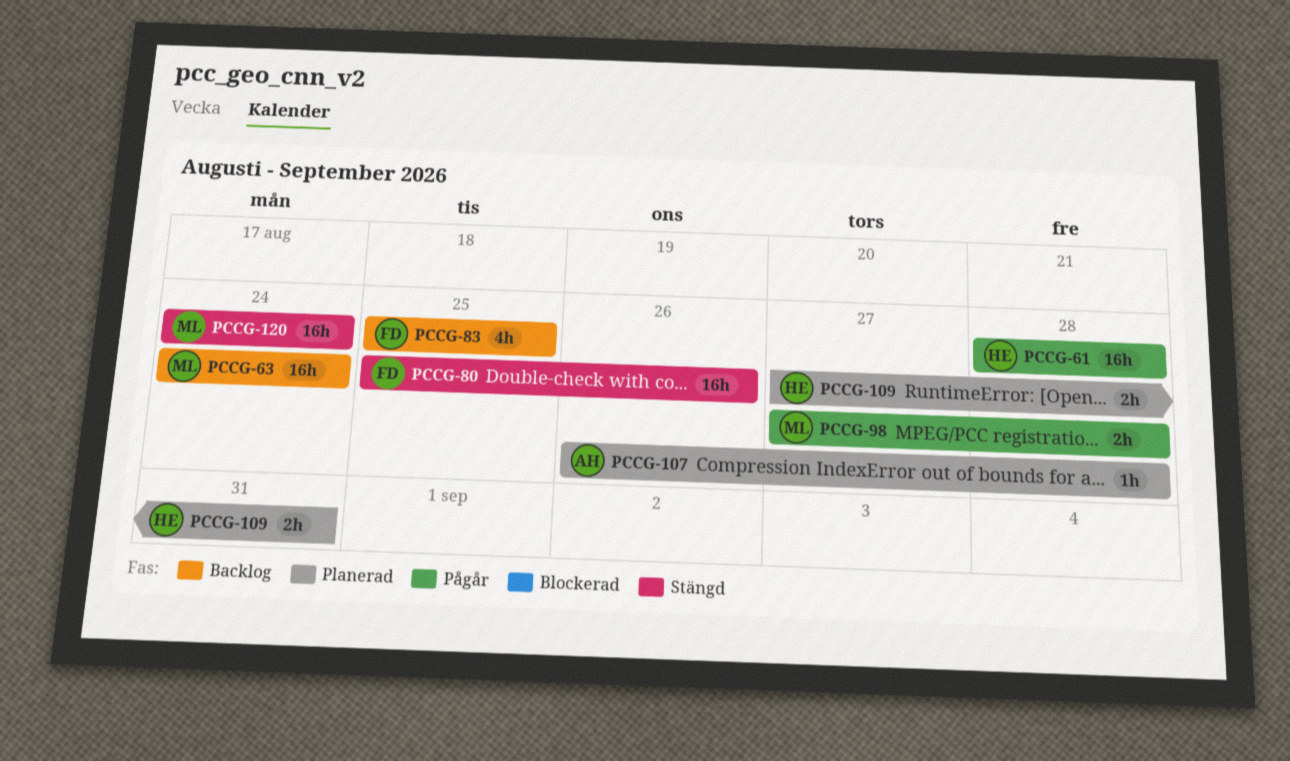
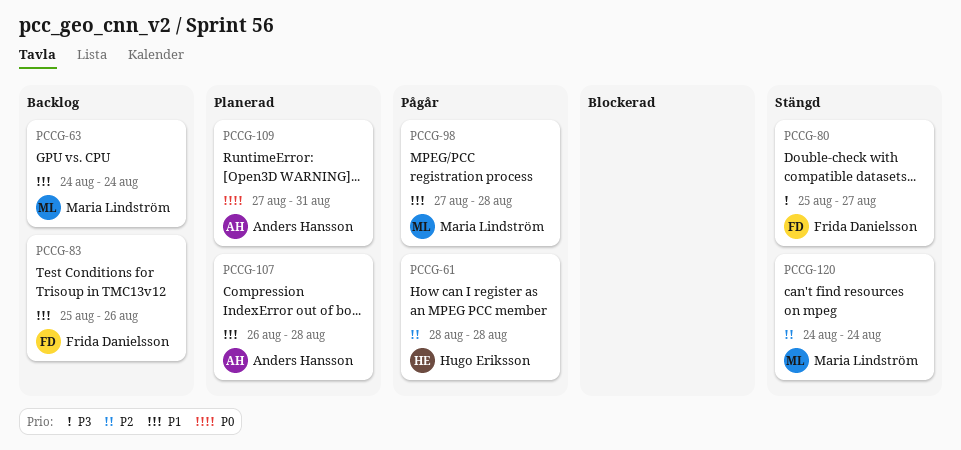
PCCG-80, due: Aug 26 -> Aug 27
PCCG-83, due: Aug 25 -> Aug 26
PCCG-109, owner: Hugo Eriksson -> Anders Hansson

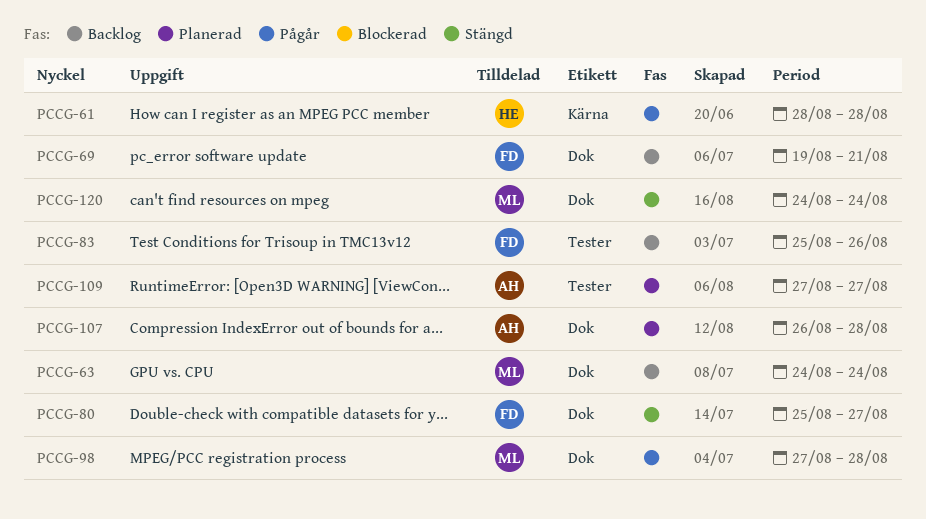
PCCG-69: none -> present
PCCG-109, due: Aug 31 -> Aug 27

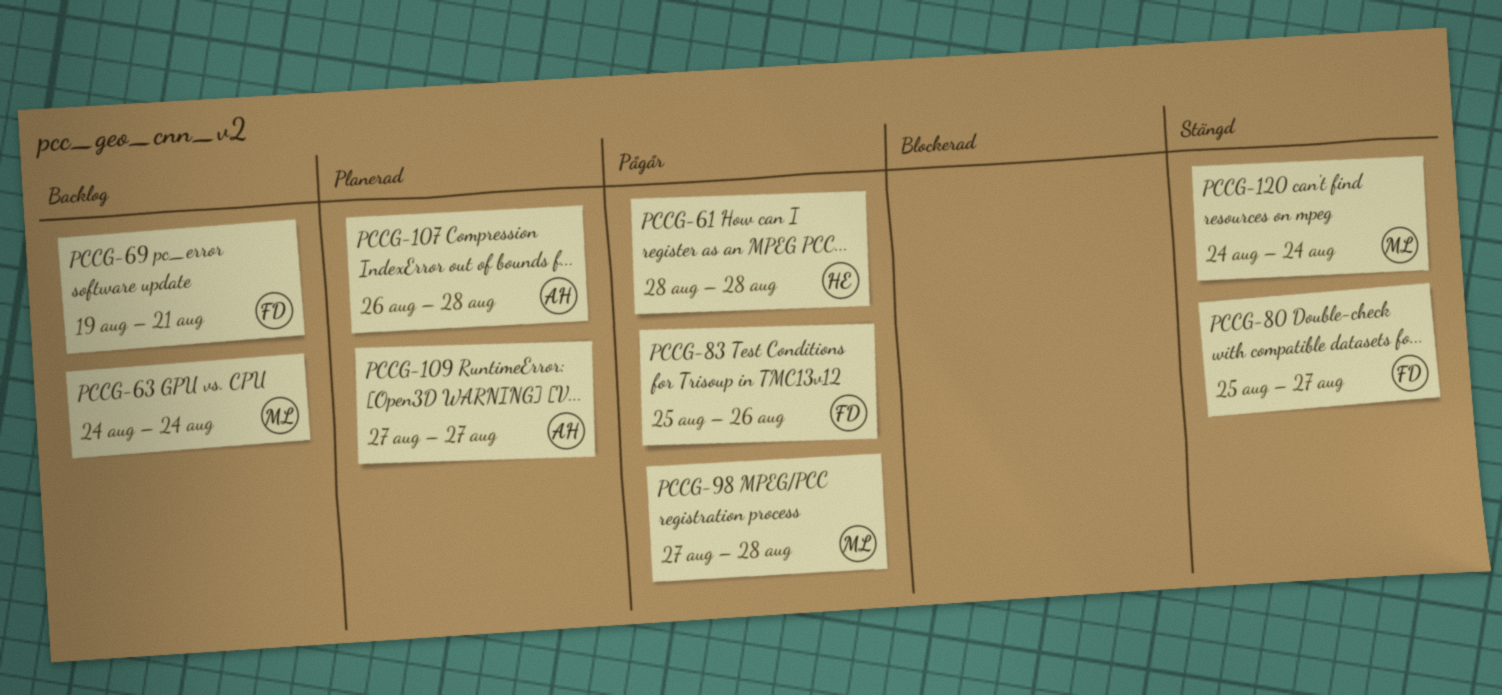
PCCG-83, status: Backlog -> Pågår

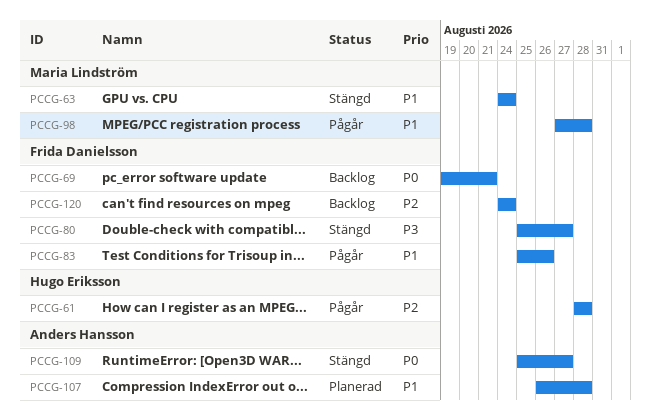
PCCG-63, status: Backlog -> Stängd
PCCG-109, status: Planerad -> Stängd
PCCG-109, start: Aug 27 -> Aug 25
PCCG-120, status: Stängd -> Backlog
PCCG-120, owner: Maria Lindström -> Frida Danielsson

